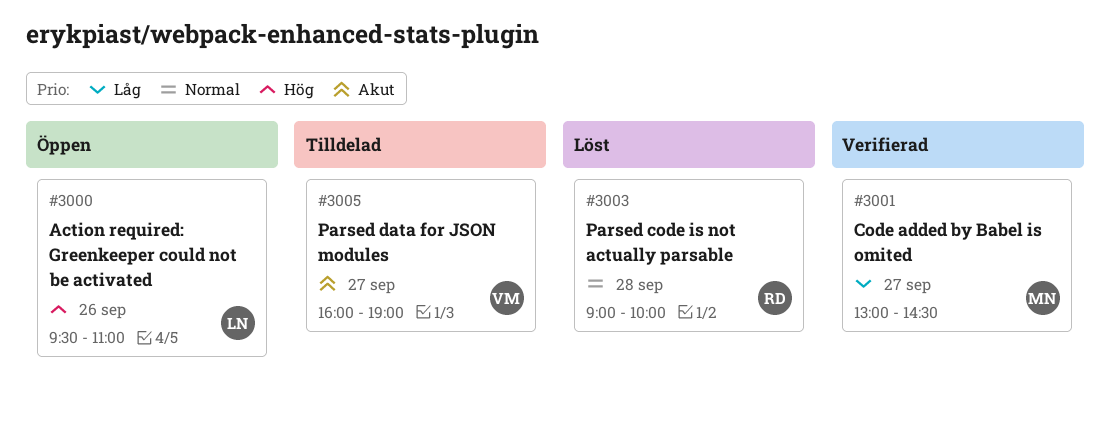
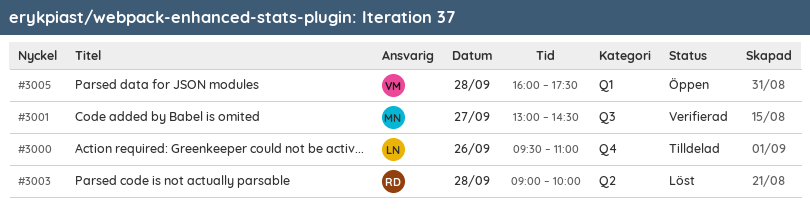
#3000, status: Öppen -> Tilldelad
#3005, status: Tilldelad -> Öppen
#3005, day: Sep 27 -> Sep 28
#3005, ends: 19:00 -> 17:30

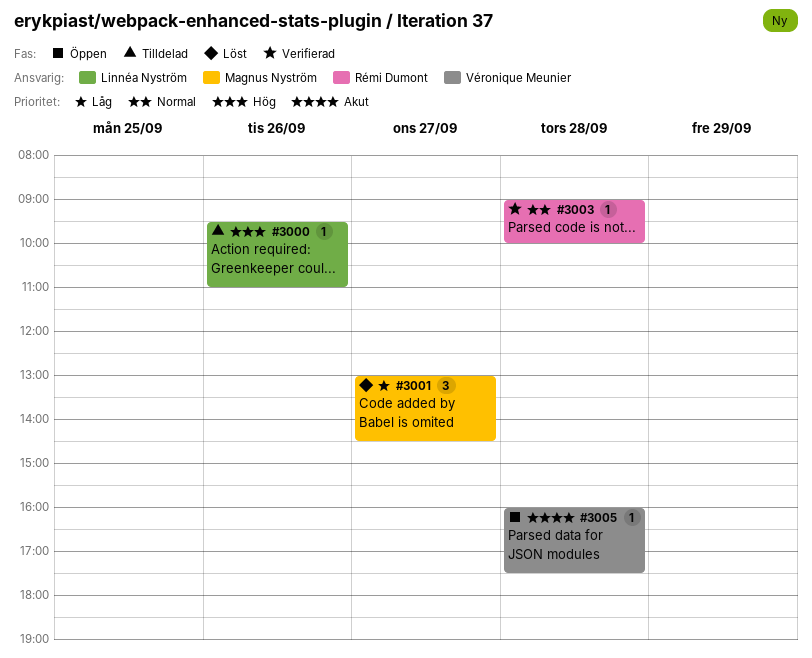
#3001, status: Verifierad -> Löst
#3003, status: Löst -> Verifierad

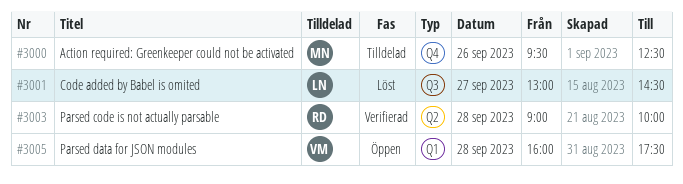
#3000, owner: Linnéa Nyström -> Magnus Nyström
#3000, ends: 11:00 -> 12:30
#3001, owner: Magnus Nyström -> Linnéa Nyström

